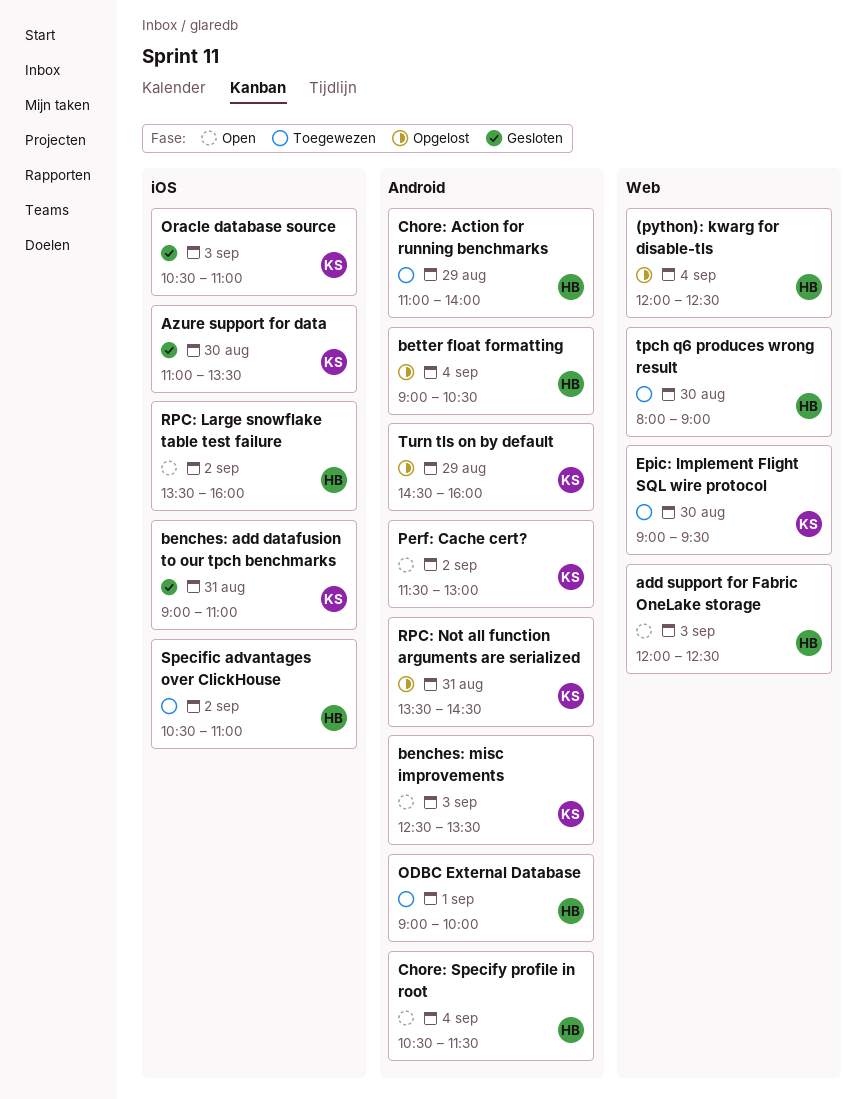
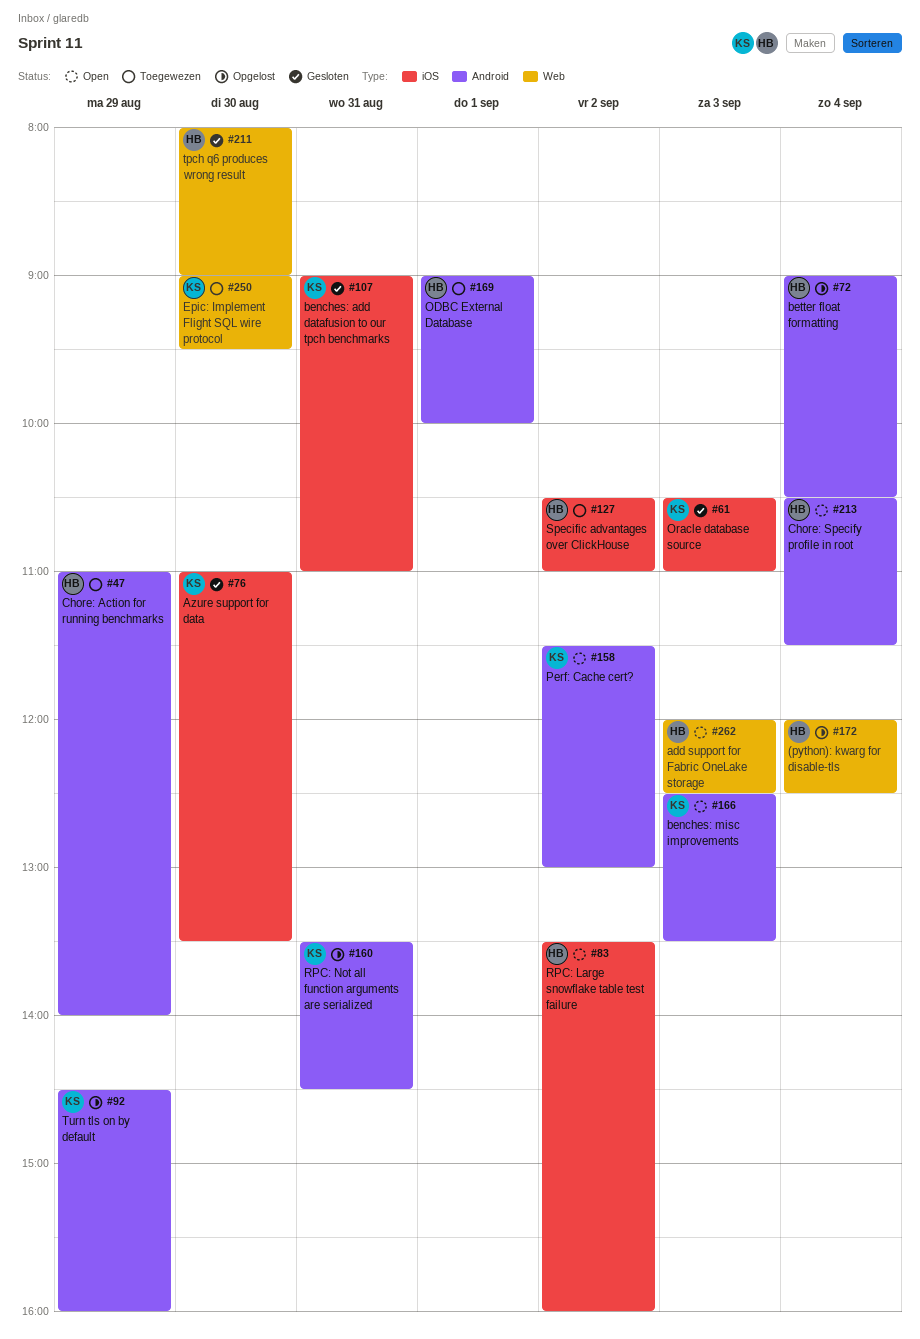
tpch q6 produces wrong result, status: Toegewezen -> Gesloten

